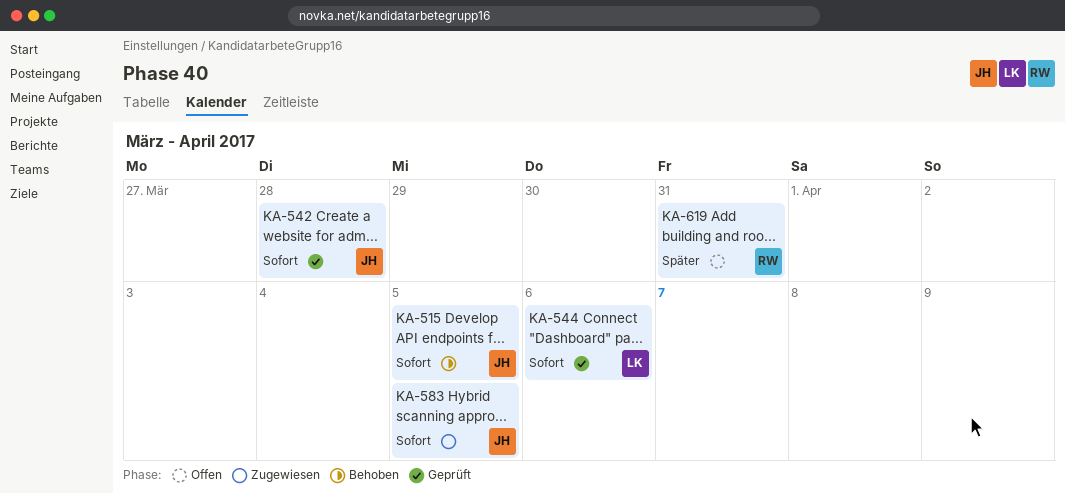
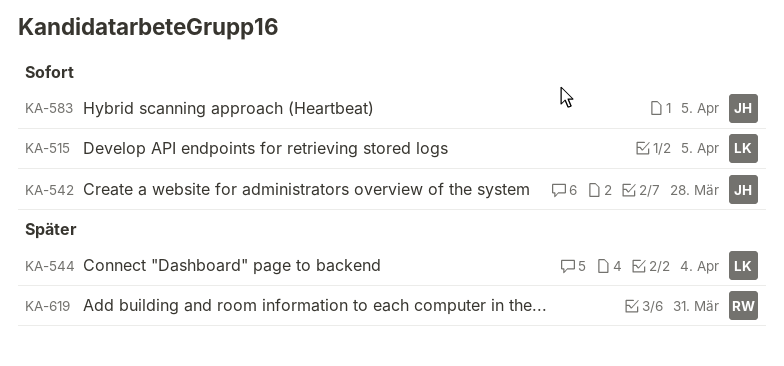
KA-515, owner: JH -> LK
KA-544, priority: Sofort -> Später
KA-544, due: Apr 6 -> Apr 4

